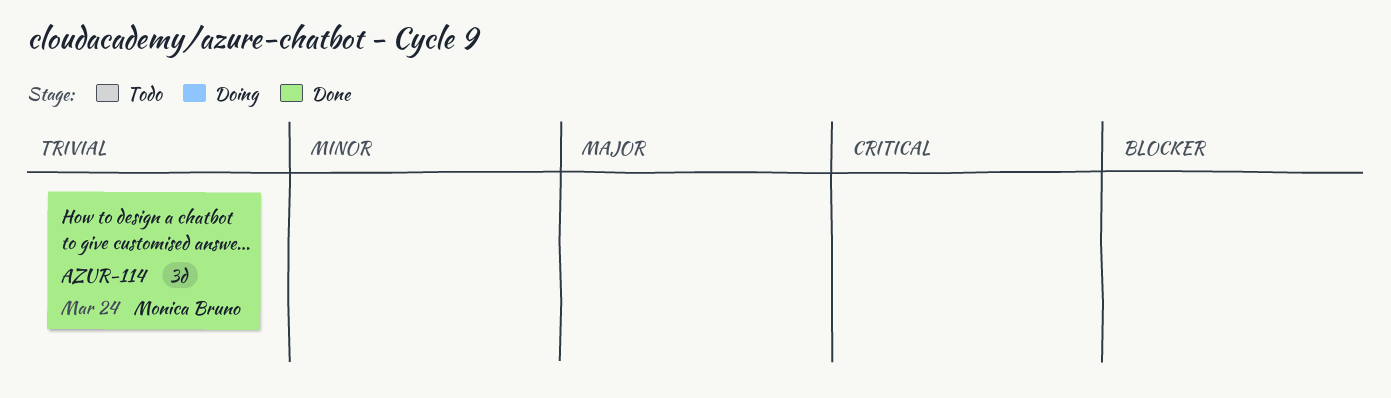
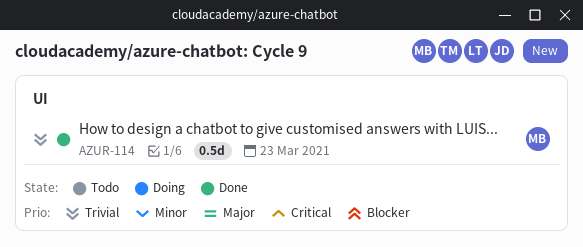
AZUR-114, estimate: 3d -> 0.5d
AZUR-114, due: Mar 24 -> Mar 23

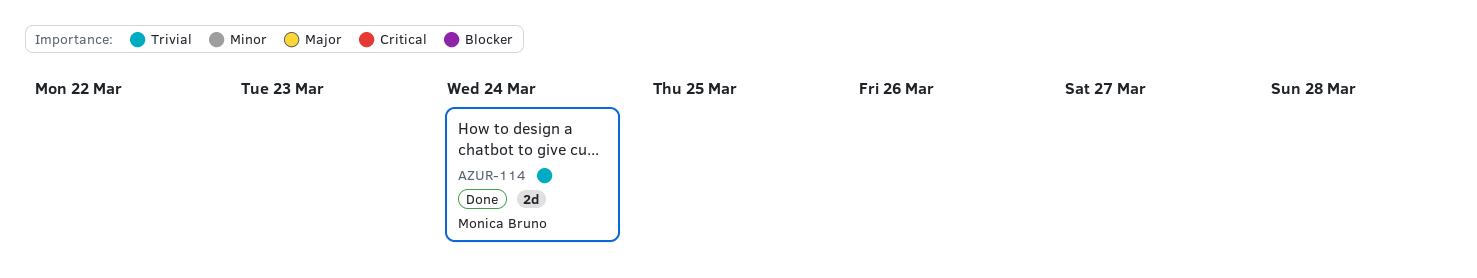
AZUR-114, estimate: 0.5d -> 2d
AZUR-114, due: Mar 23 -> Mar 24

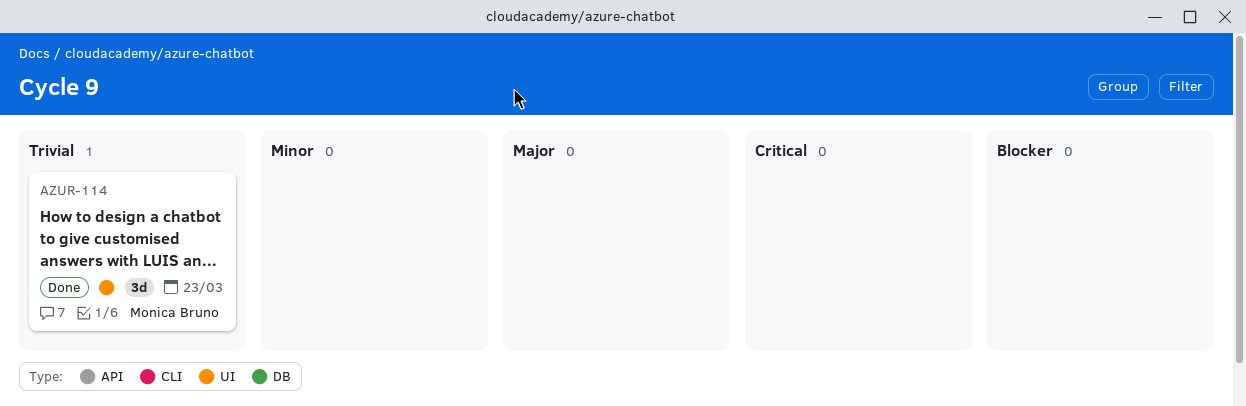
AZUR-114, estimate: 2d -> 3d
AZUR-114, due: Mar 24 -> Mar 23

